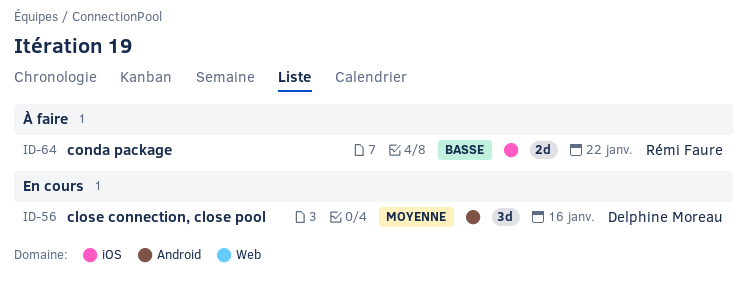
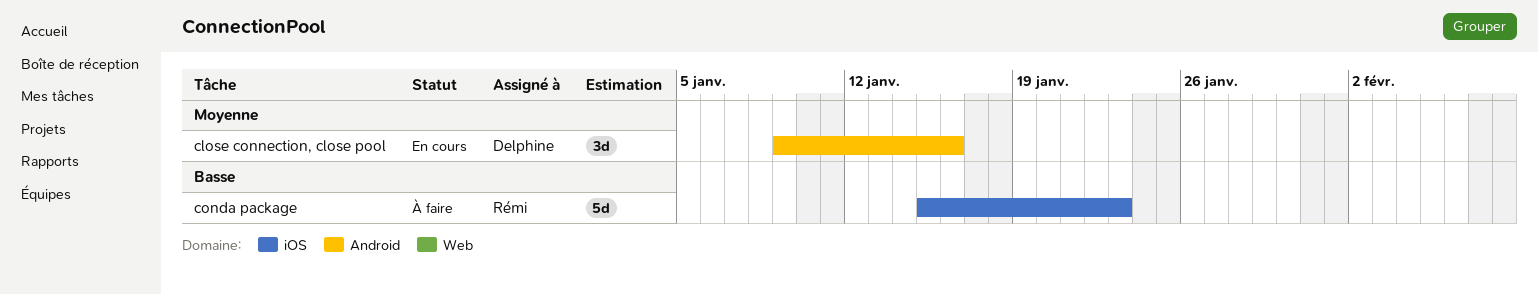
conda package, estimate: 2d -> 5d
conda package, due: Jan 22 -> Jan 23

